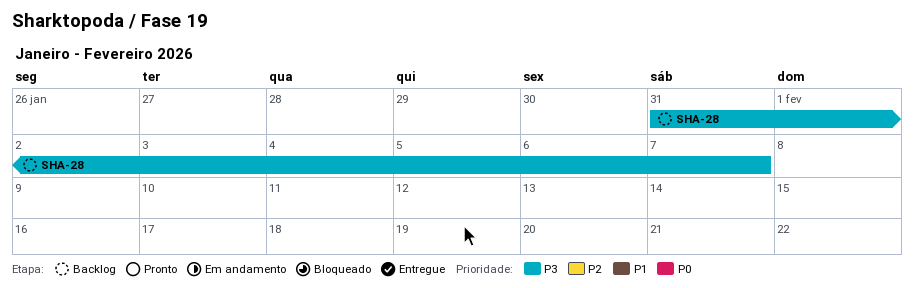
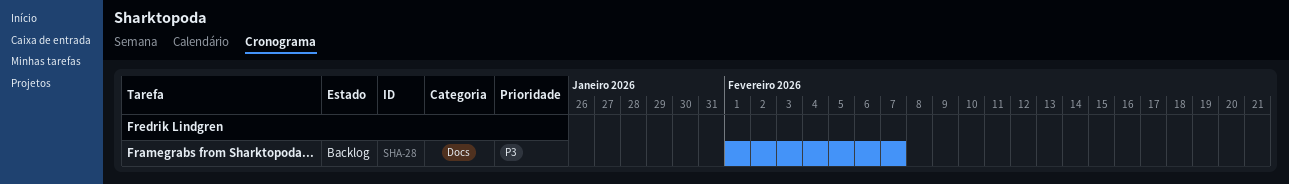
SHA-28, start: Jan 31 -> Feb 1

